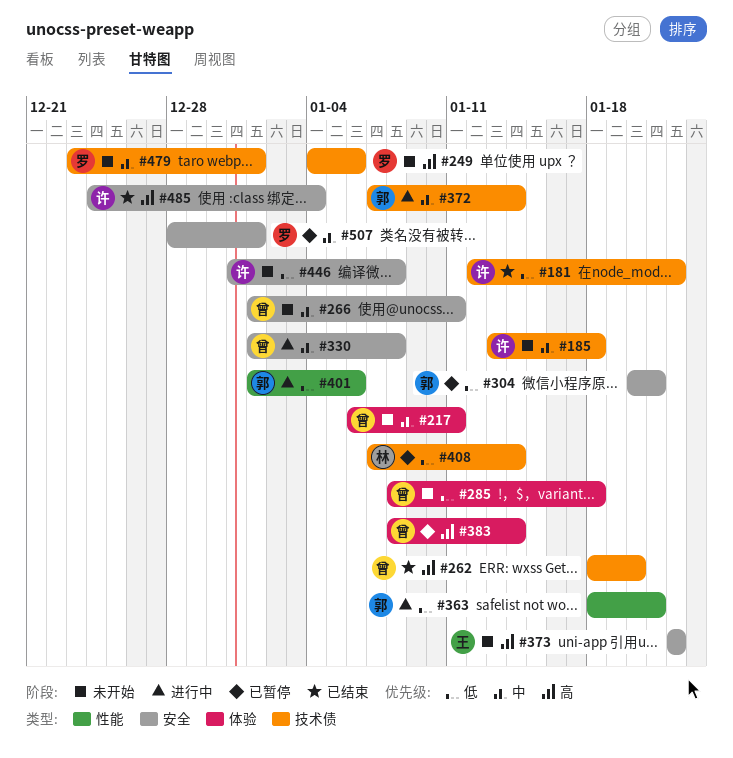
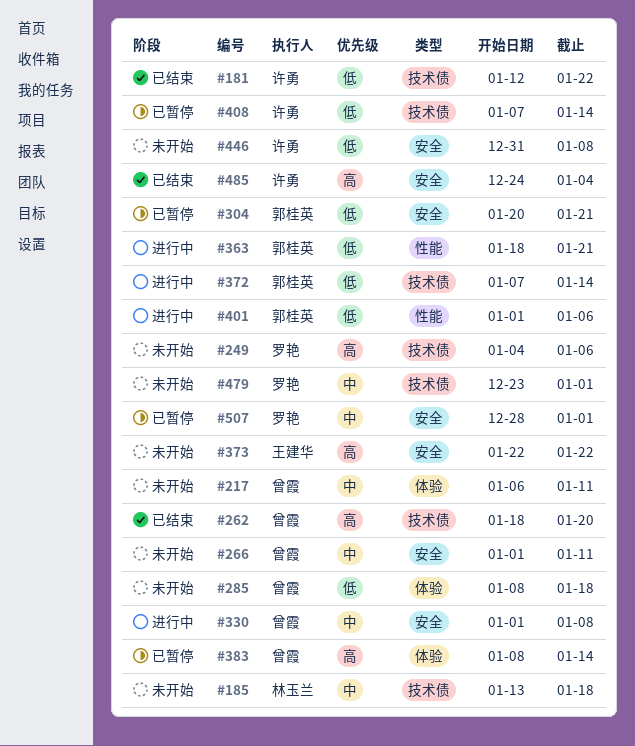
#185, owner: 许勇 -> 林玉兰
#372, priority: 中 -> 低
#408, owner: 林玉兰 -> 许勇

